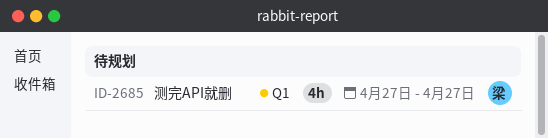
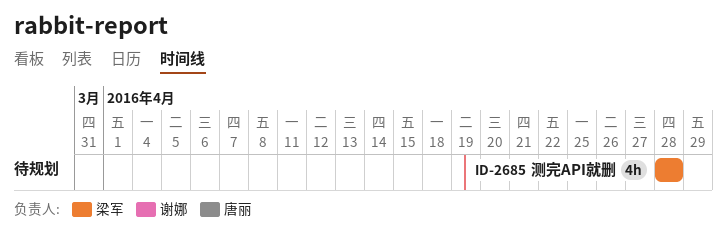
ID-2685, start: Apr 27 -> Apr 28
ID-2685, due: Apr 27 -> Apr 28

